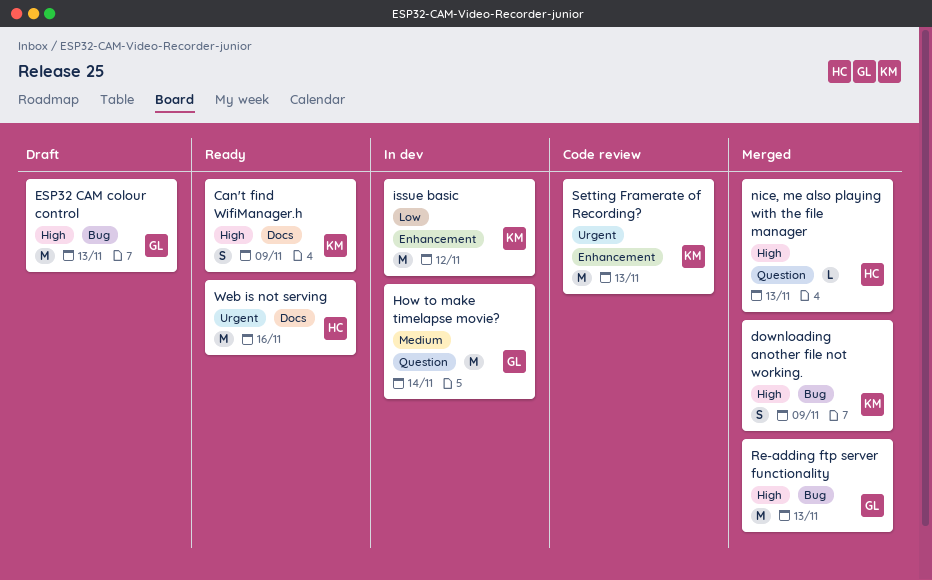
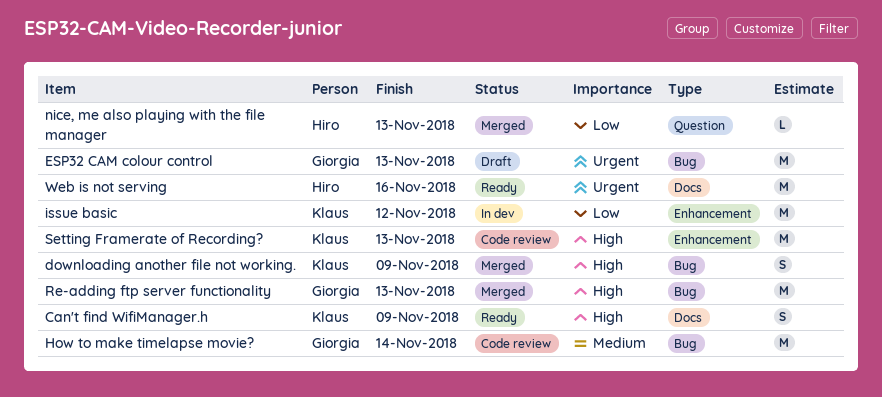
ESP32 CAM colour control, priority: High -> Urgent
How to make timelapse movie?, status: In dev -> Code review
How to make timelapse movie?, label: Question -> Bug
nice, me also playing with the file manager, priority: High -> Low
Setting Framerate of Recording?, priority: Urgent -> High

